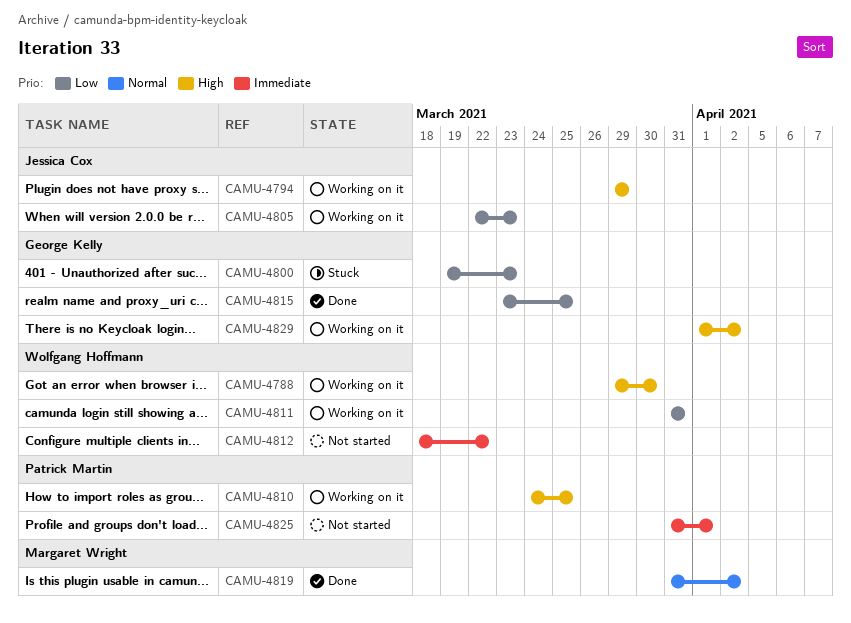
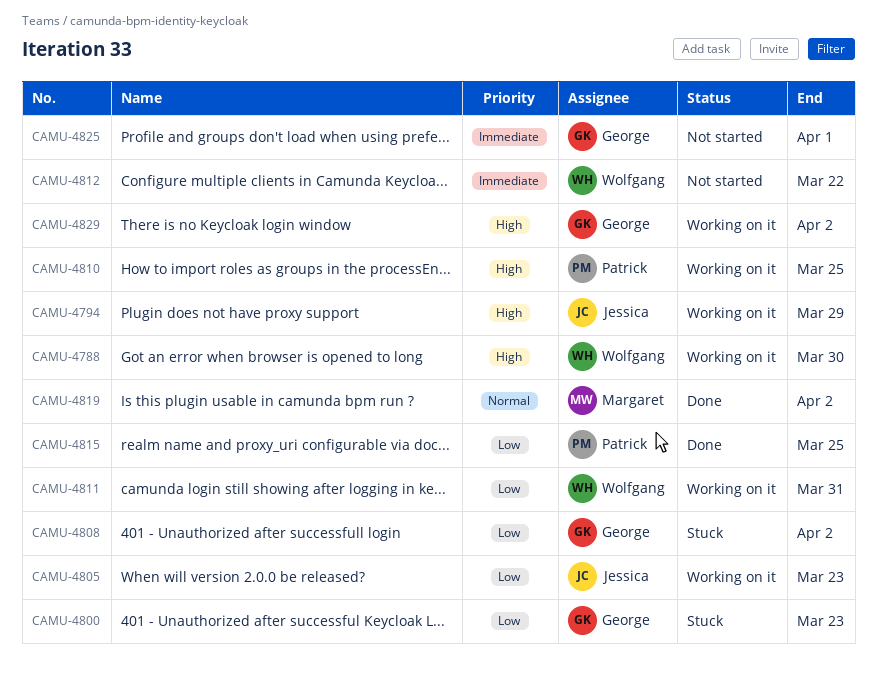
CAMU-4808: none -> present
CAMU-4815, owner: George Kelly -> Patrick Martin
CAMU-4825, owner: Patrick Martin -> George Kelly

